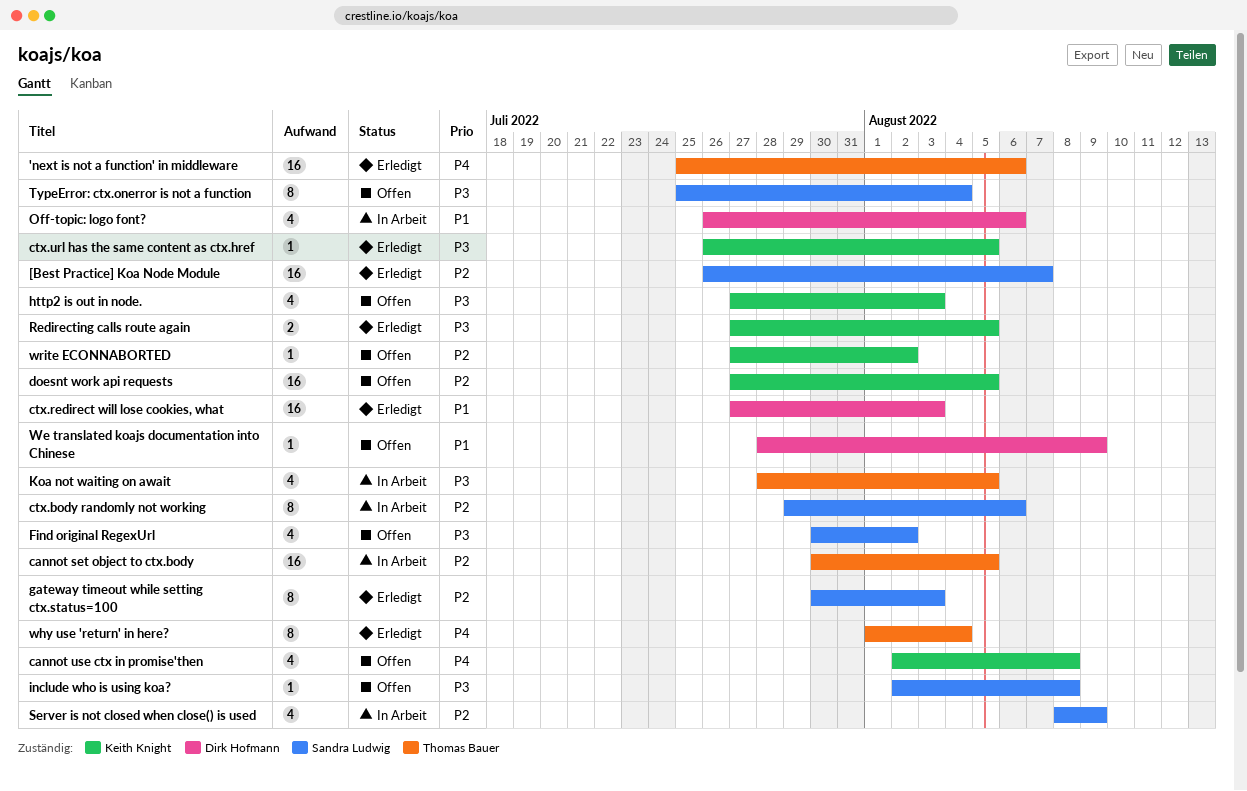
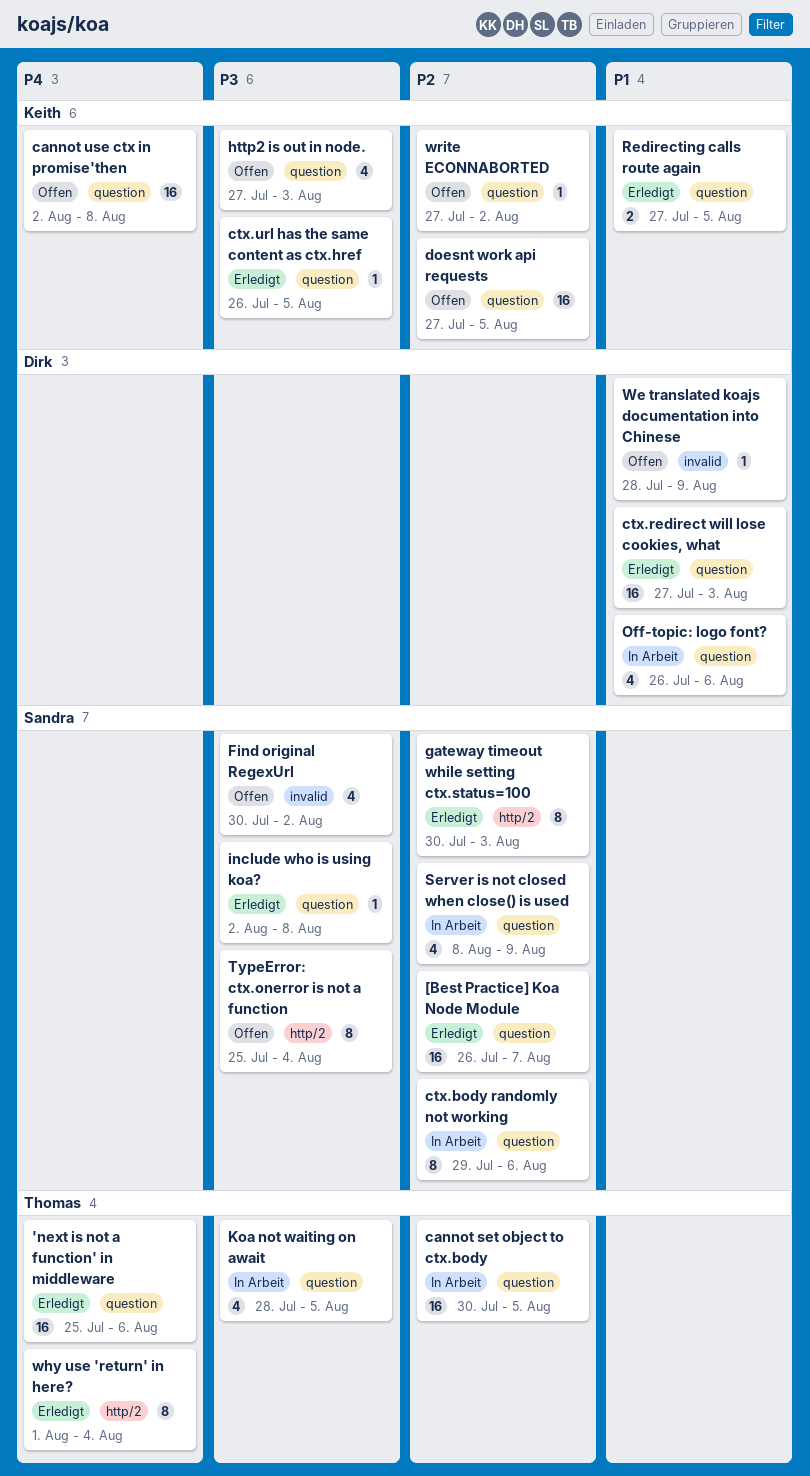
cannot use ctx in promise'then, estimate: 4 -> 16
include who is using koa?, status: Offen -> Erledigt
Redirecting calls route again, priority: P3 -> P1

